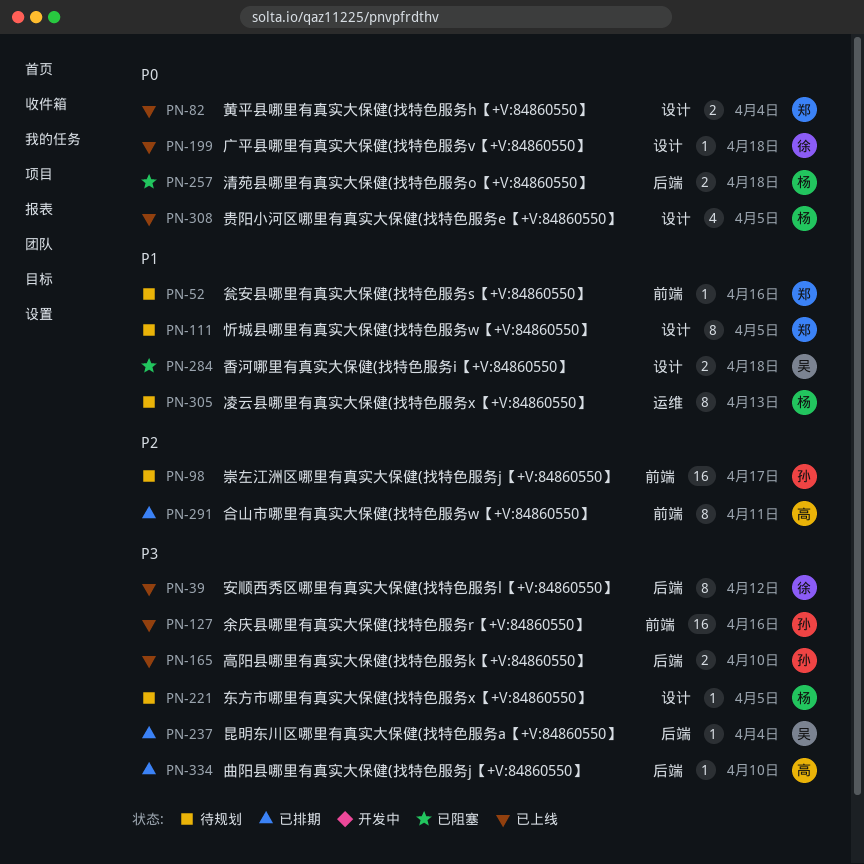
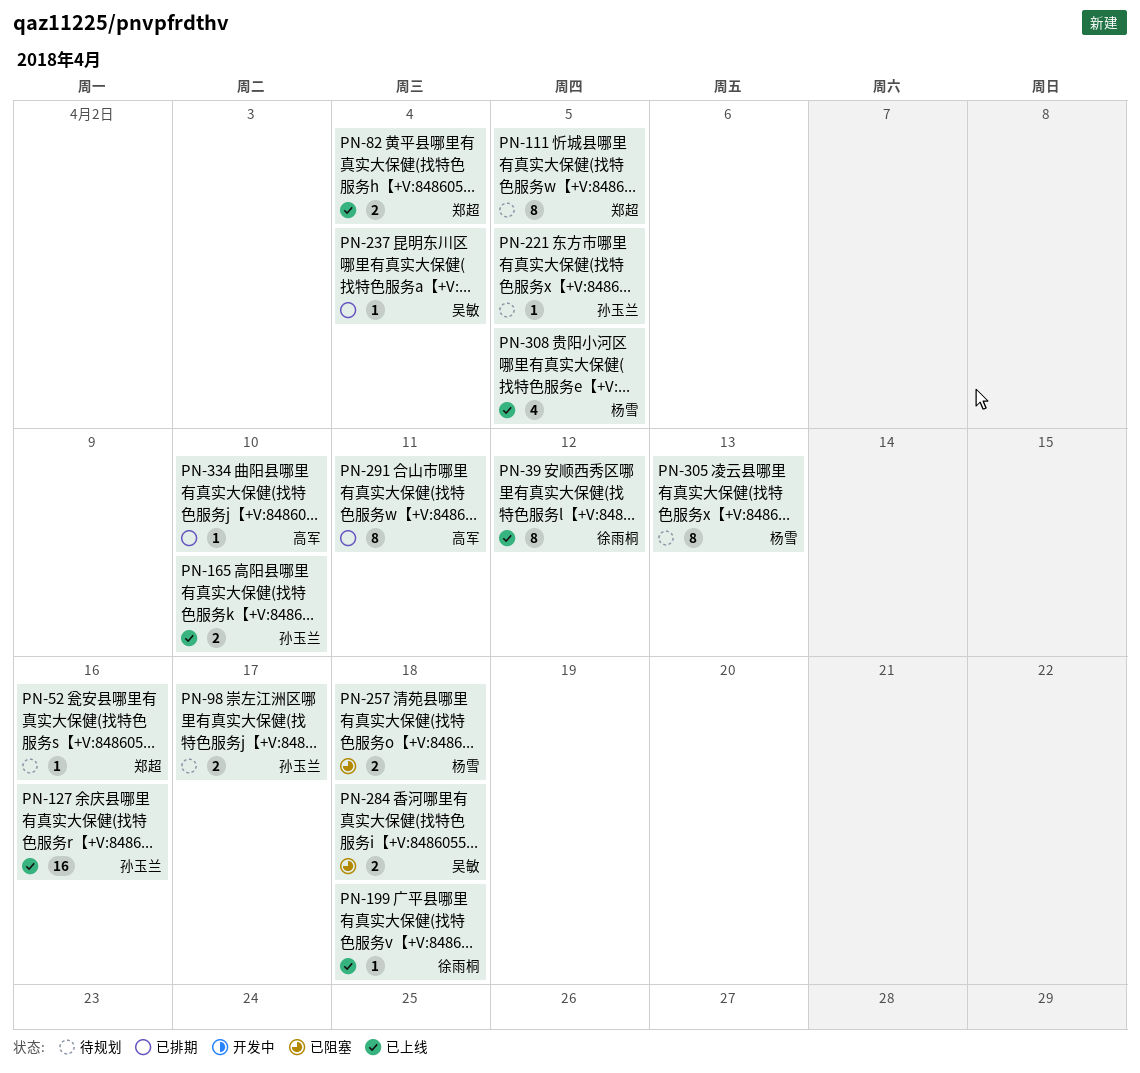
PN-98, estimate: 16 -> 2
PN-221, owner: 杨雪 -> 孙玉兰

